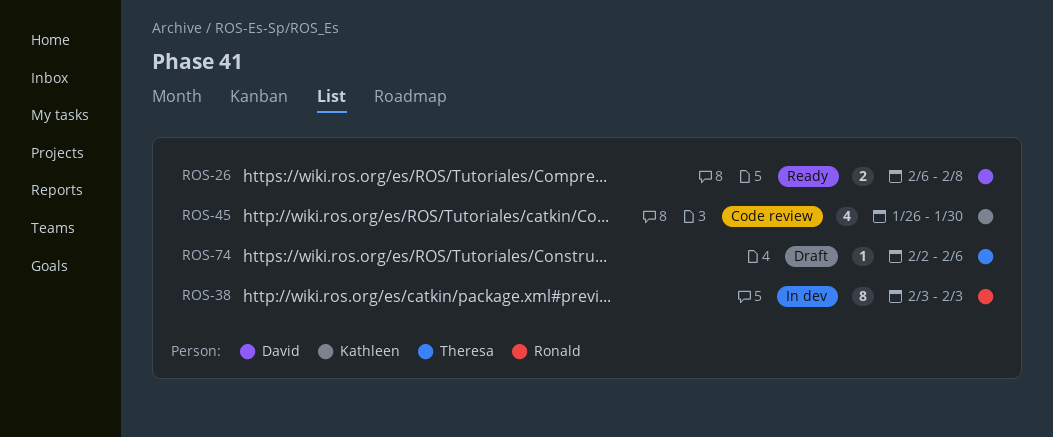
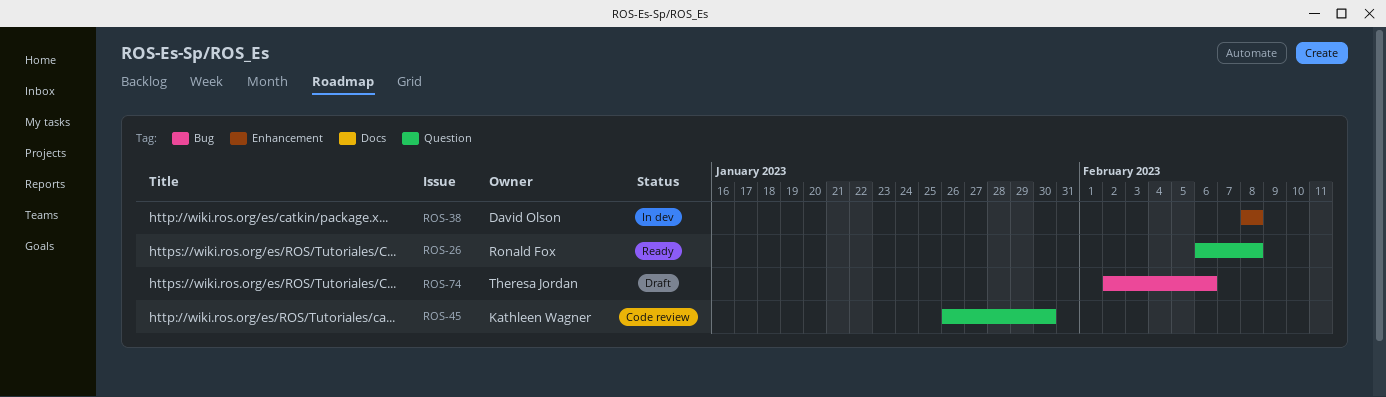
ROS-26, owner: David Olson -> Ronald Fox
ROS-38, owner: Ronald Fox -> David Olson
ROS-38, start: Feb 3 -> Feb 8
ROS-38, due: Feb 3 -> Feb 8

